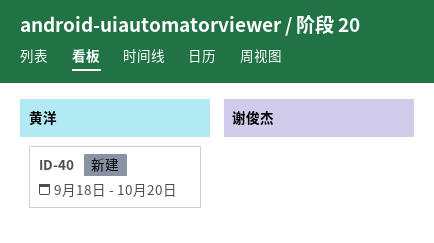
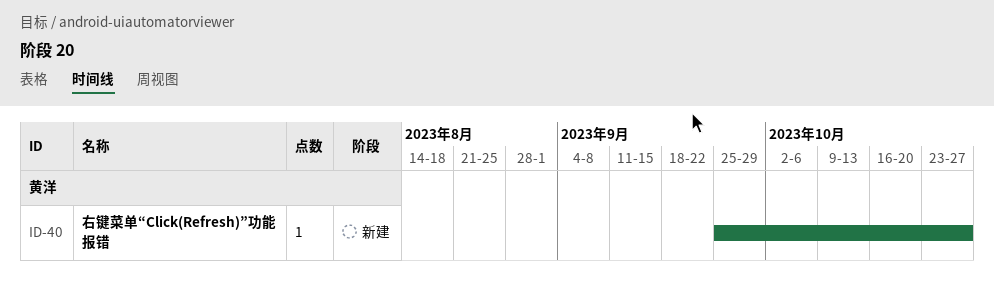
ID-40, start: Sep 18 -> Sep 25
ID-40, due: Oct 20 -> Oct 27

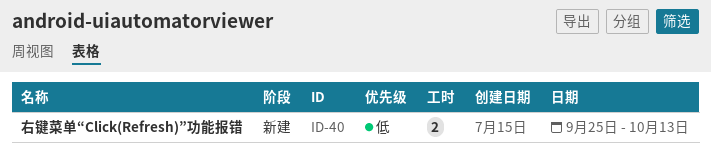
ID-40, estimate: 1 -> 2
ID-40, due: Oct 27 -> Oct 13

